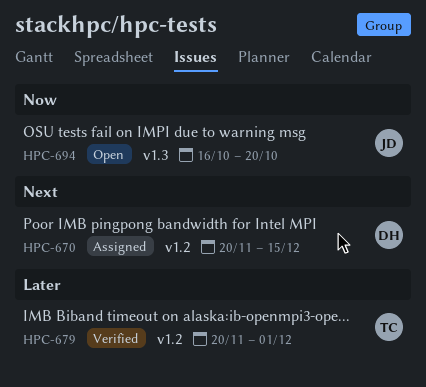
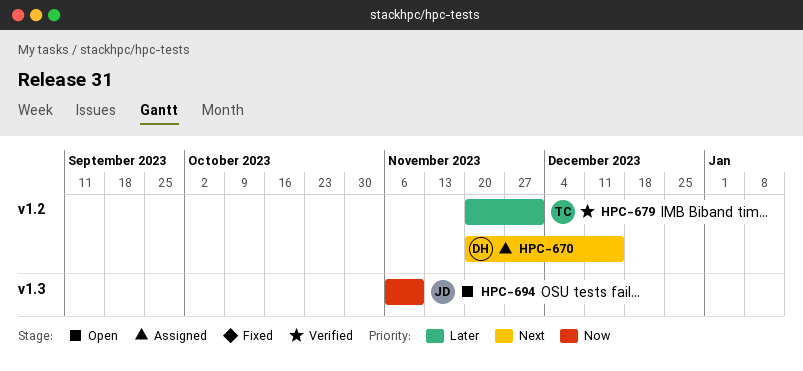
HPC-694, start: Oct 16 -> Nov 6
HPC-694, due: Oct 20 -> Nov 10

